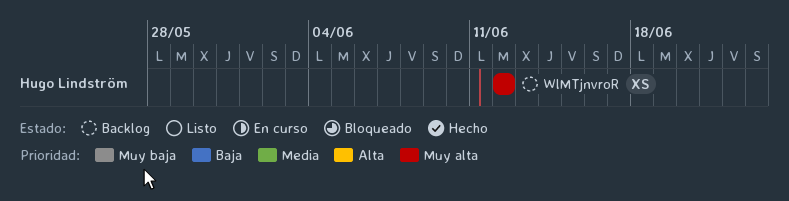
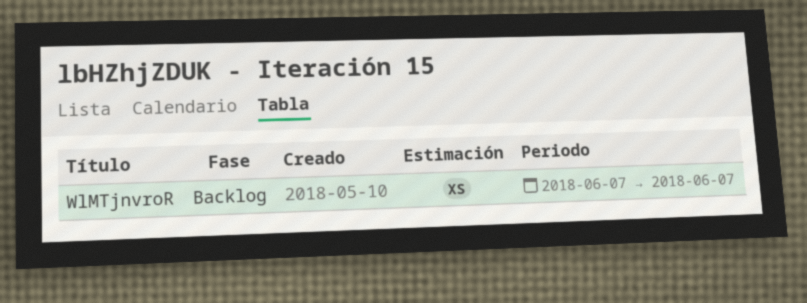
WlMTjnvroR, start: Jun 12 -> Jun 7
WlMTjnvroR, due: Jun 12 -> Jun 7

